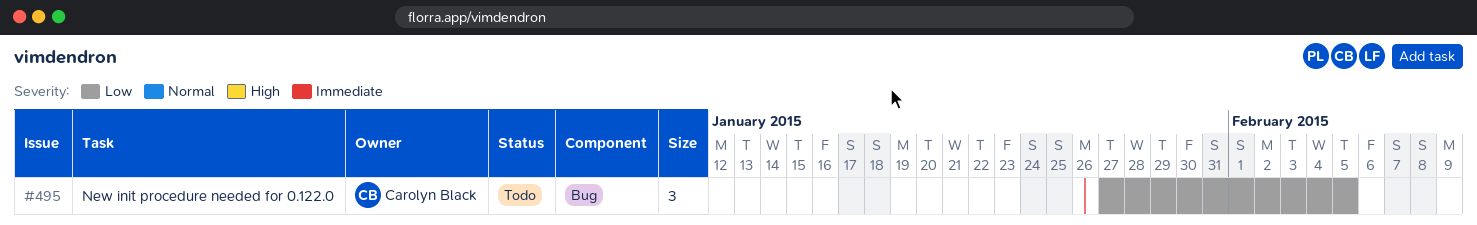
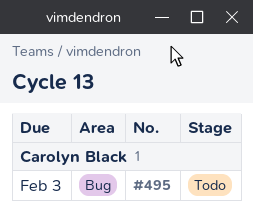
#495, due: Feb 5 -> Feb 3

